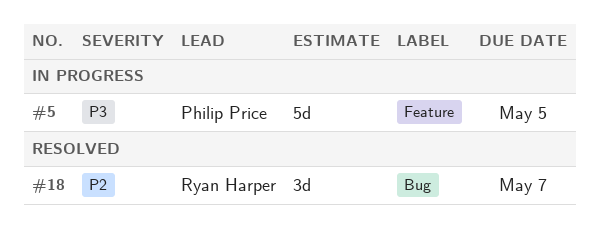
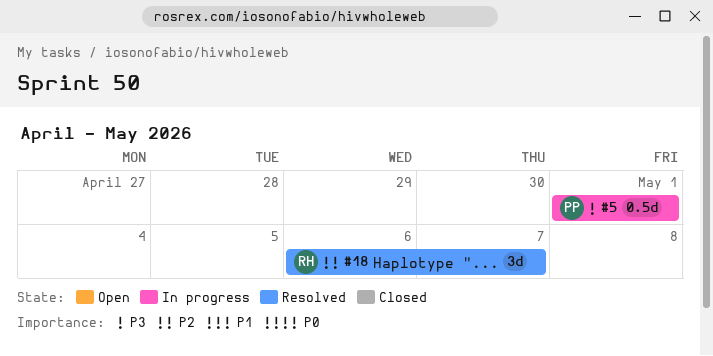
#5, estimate: 5d -> 0.5d
#5, due: May 5 -> May 1

